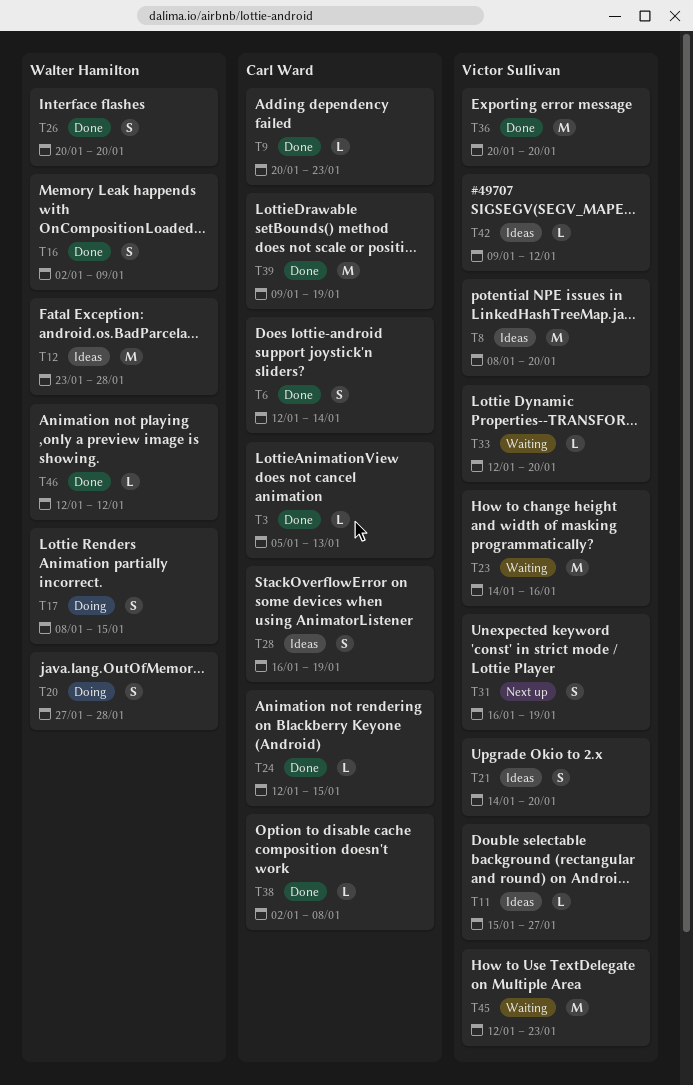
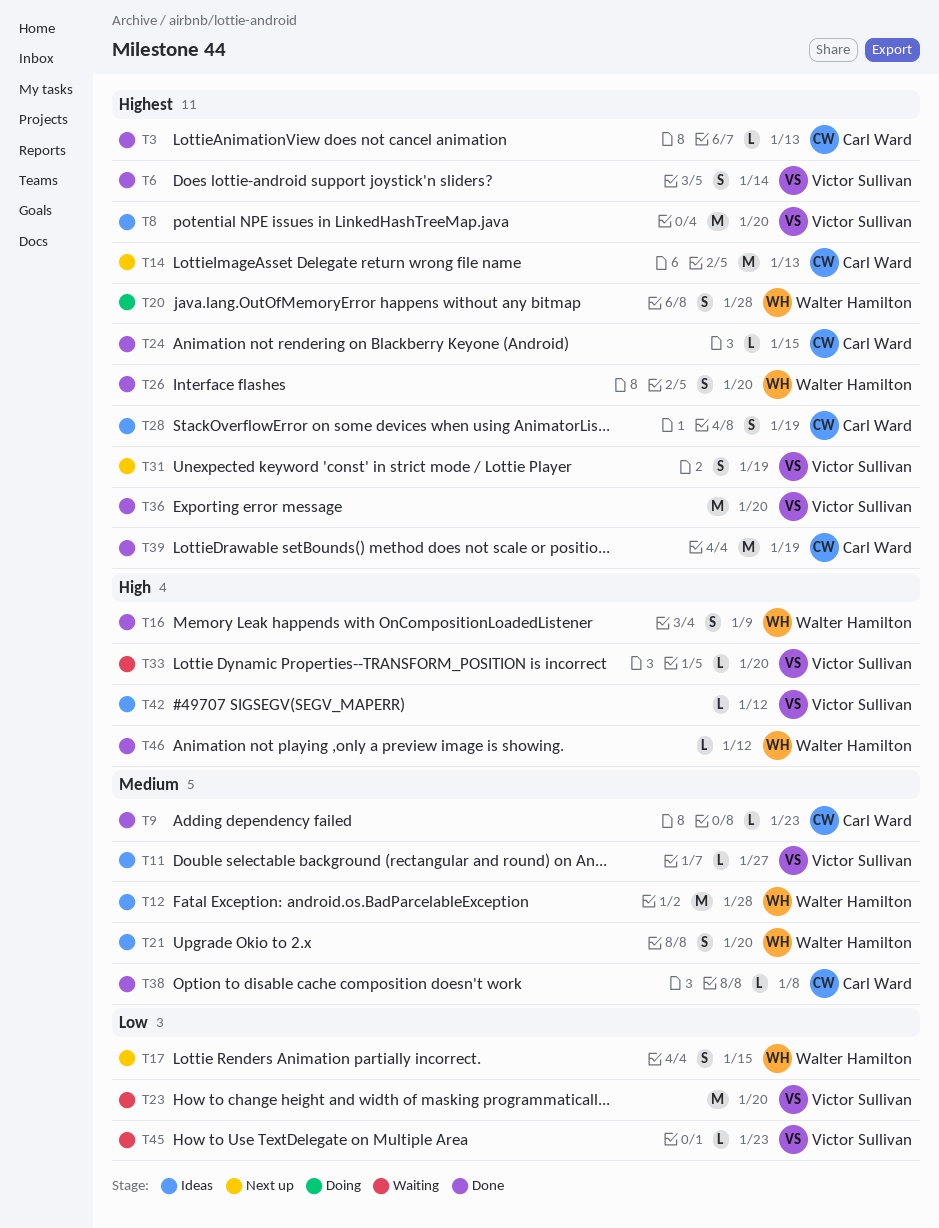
T6, owner: Carl Ward -> Victor Sullivan
T14: none -> present
T17, status: Doing -> Next up
T21, owner: Victor Sullivan -> Walter Hamilton
T23, due: Jan 16 -> Jan 20
T45, estimate: M -> L

